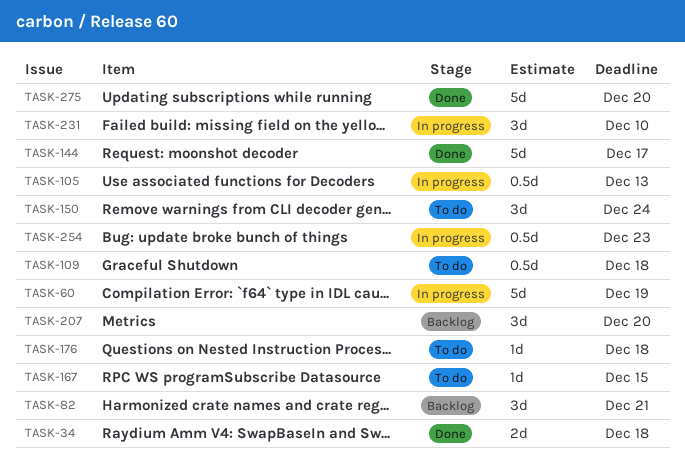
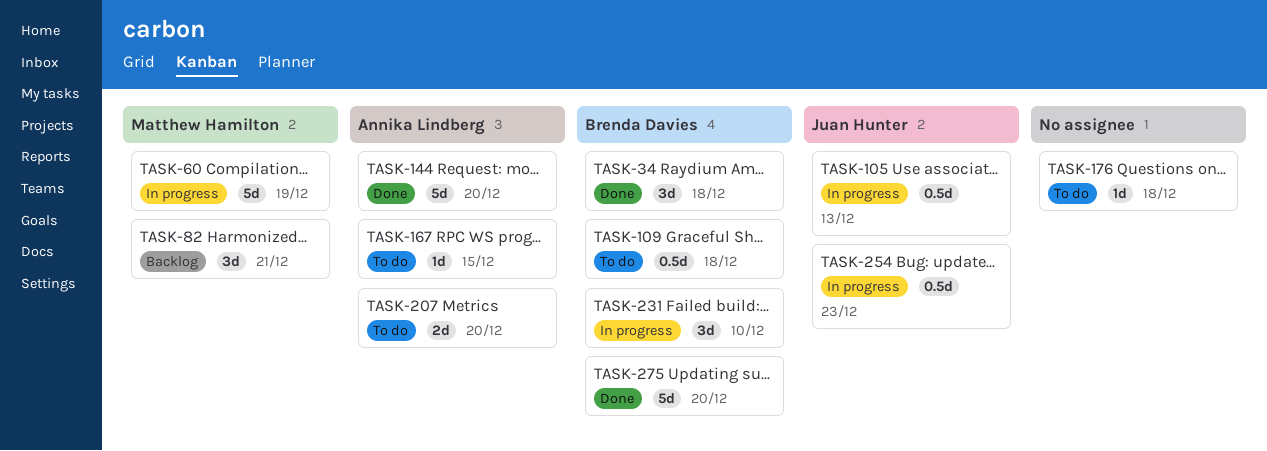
TASK-34, estimate: 2d -> 3d
TASK-144, due: Dec 17 -> Dec 20
TASK-150: present -> none
TASK-207, status: Backlog -> To do
TASK-207, estimate: 3d -> 2d

